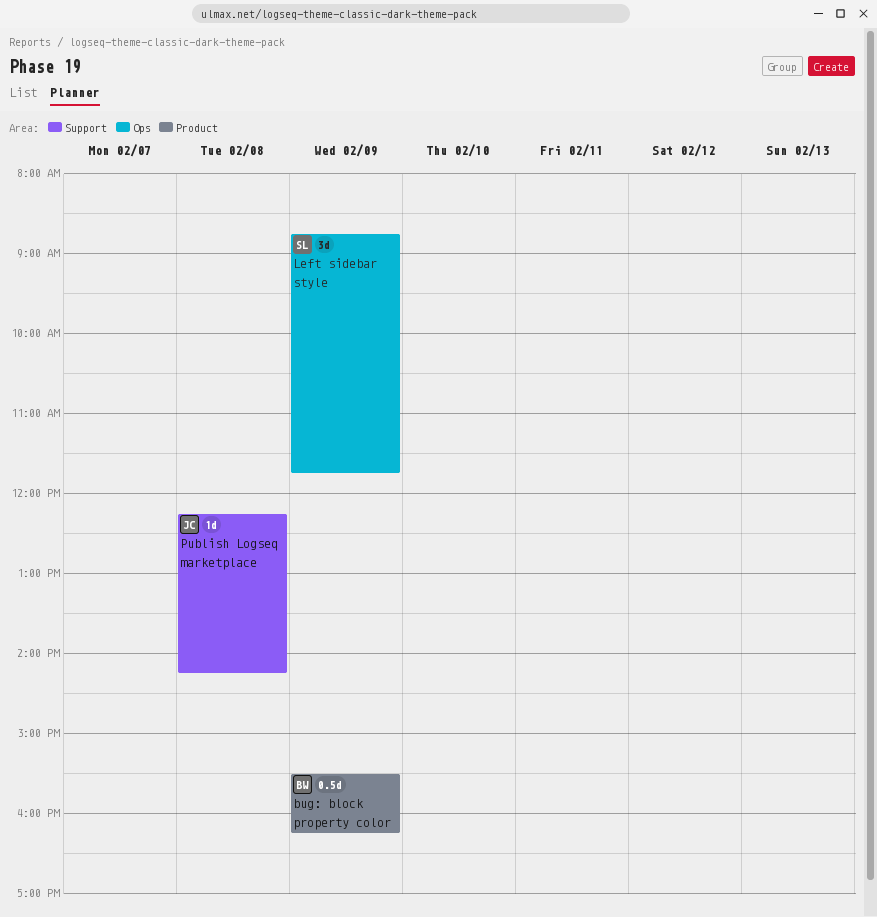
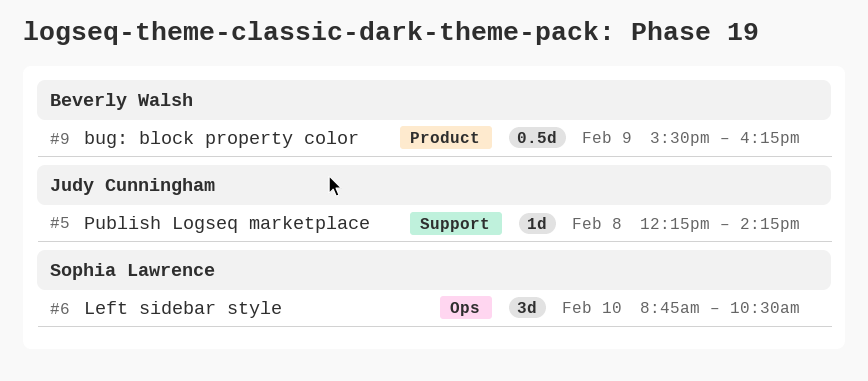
Left sidebar style, day: Feb 9 -> Feb 10
Left sidebar style, ends: 11:45 -> 10:30

